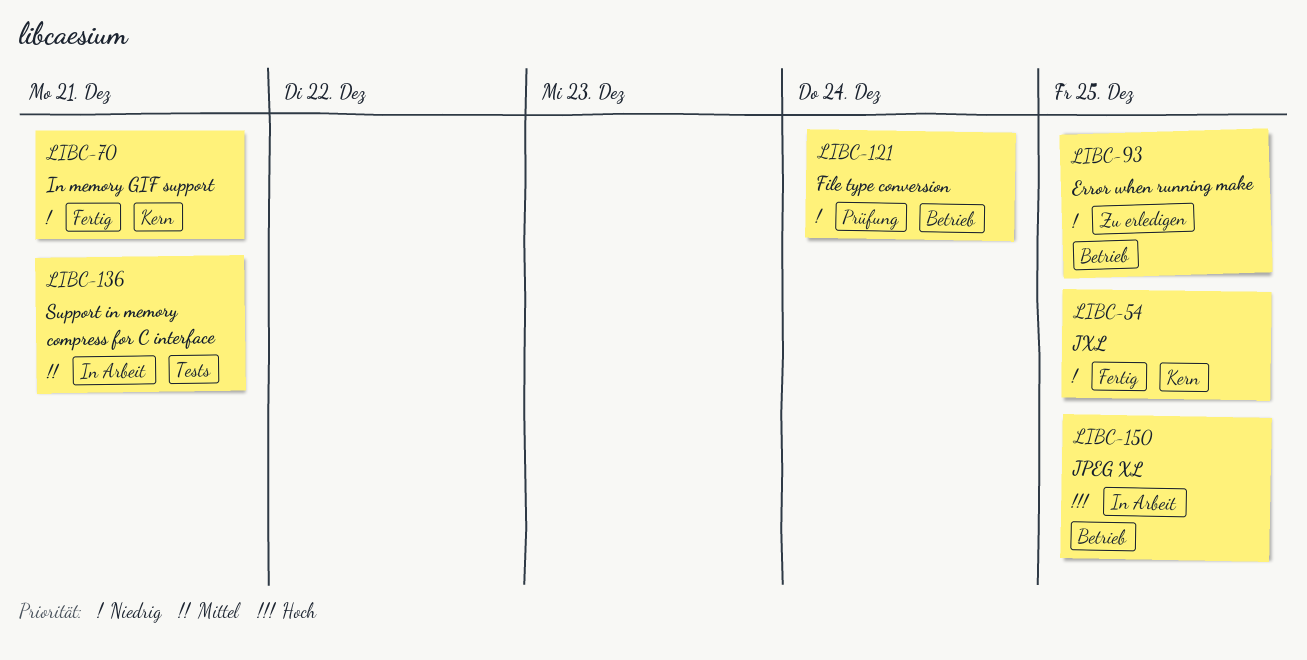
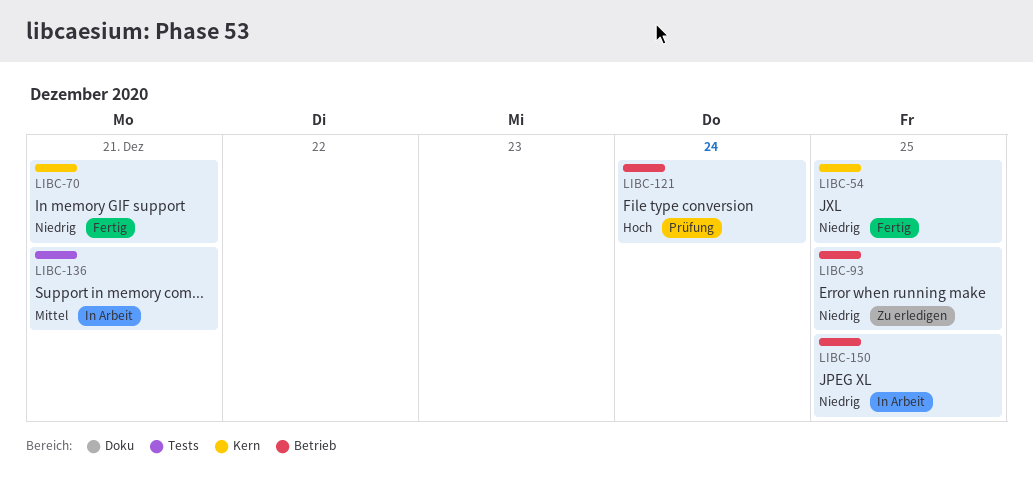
LIBC-121, priority: Niedrig -> Hoch
LIBC-150, priority: Hoch -> Niedrig

